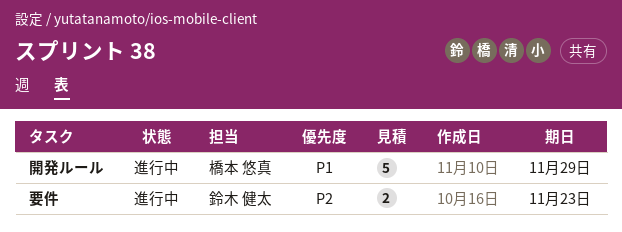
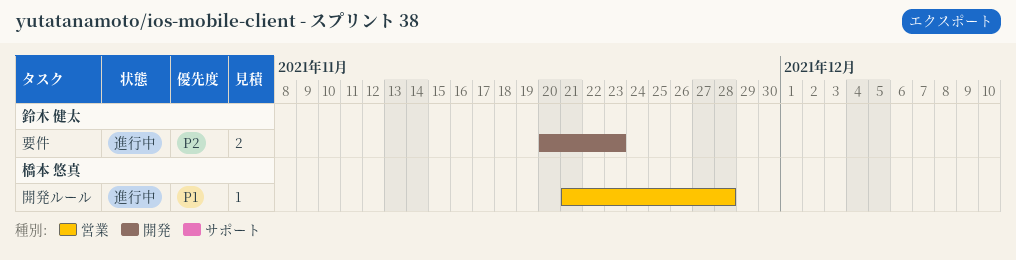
開発ルール, estimate: 5 -> 1
開発ルール, due: Nov 29 -> Nov 28

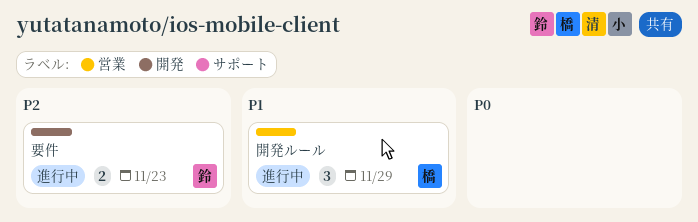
開発ルール, estimate: 1 -> 3
開発ルール, due: Nov 28 -> Nov 29

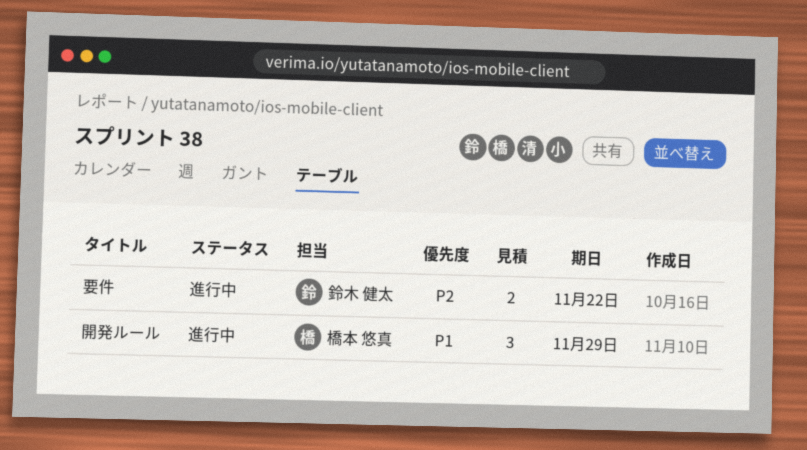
要件, due: Nov 23 -> Nov 22

